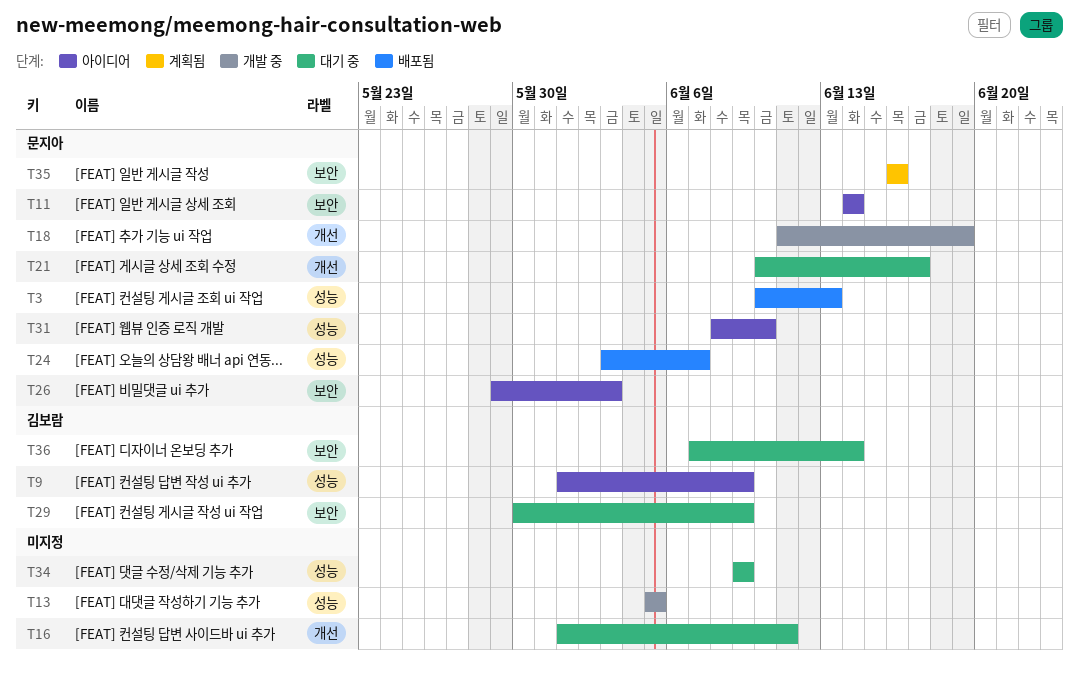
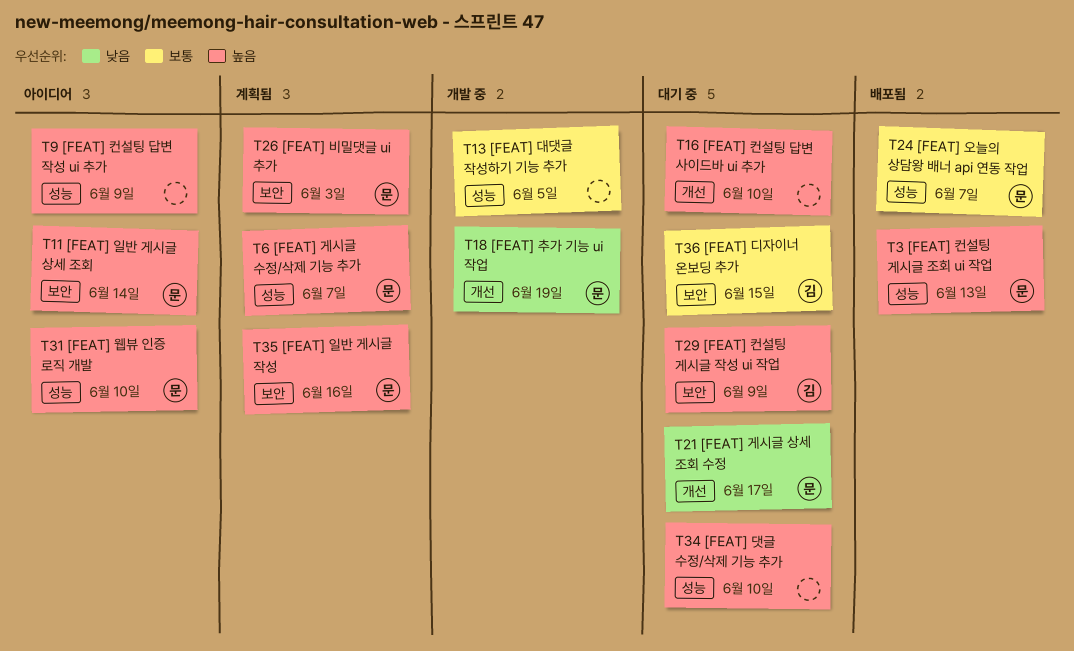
T6: none -> present
T9, owner: 김보람 -> none
T16, due: Jun 11 -> Jun 10
T26, status: 아이디어 -> 계획됨
T34, due: Jun 9 -> Jun 10
T36, due: Jun 14 -> Jun 15

